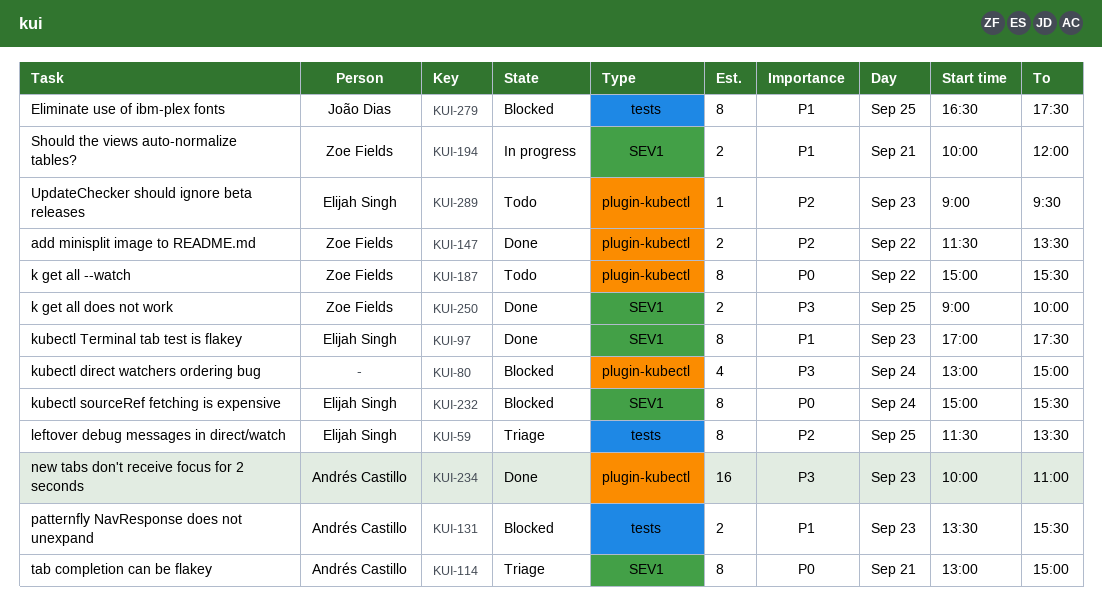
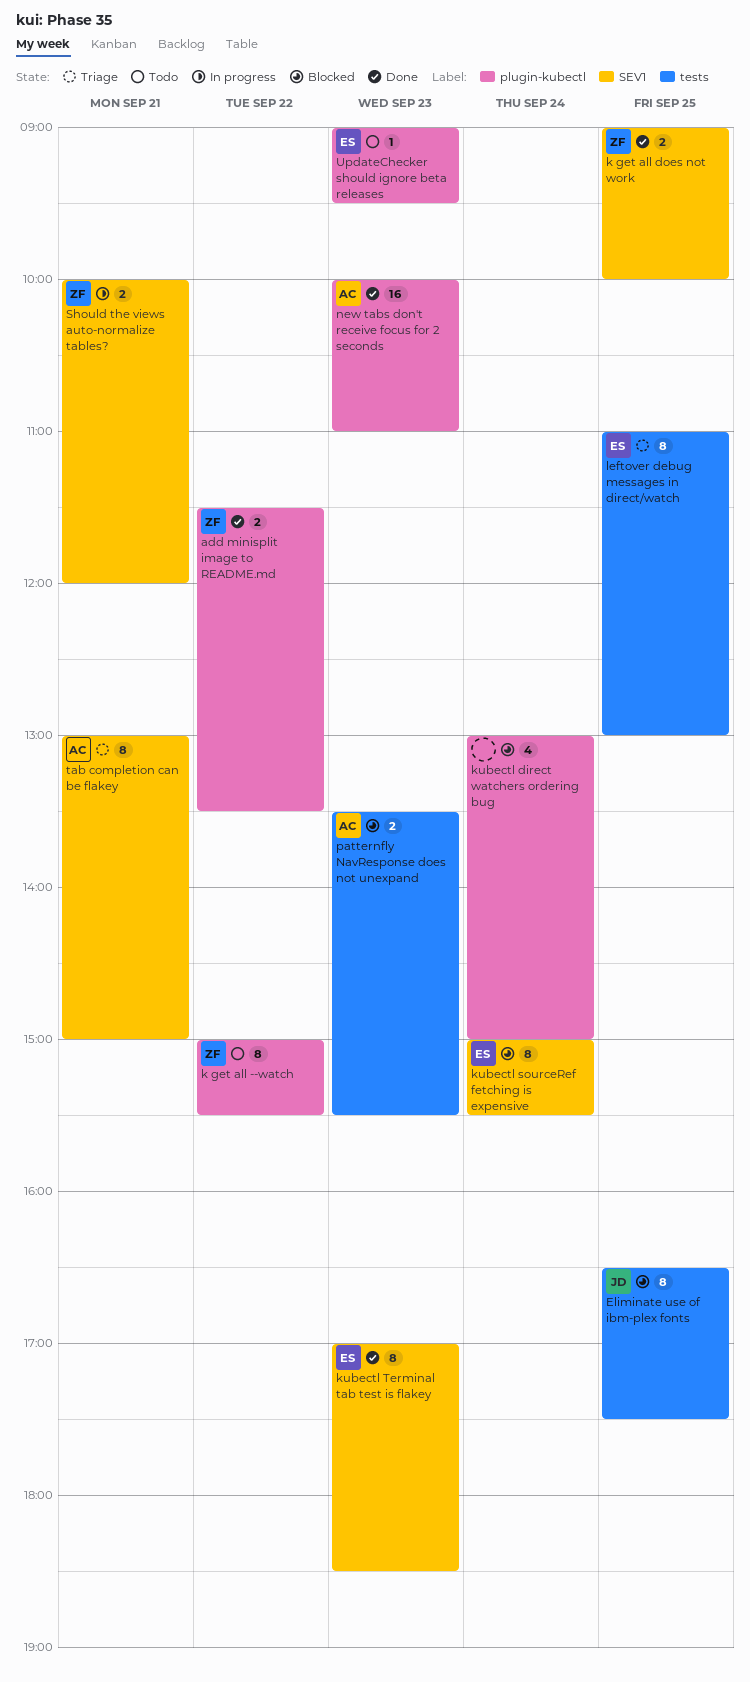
kubectl Terminal tab test is flakey, ends: 17:30 -> 18:30
leftover debug messages in direct/watch, begins: 11:30 -> 11:00
leftover debug messages in direct/watch, ends: 13:30 -> 13:00

